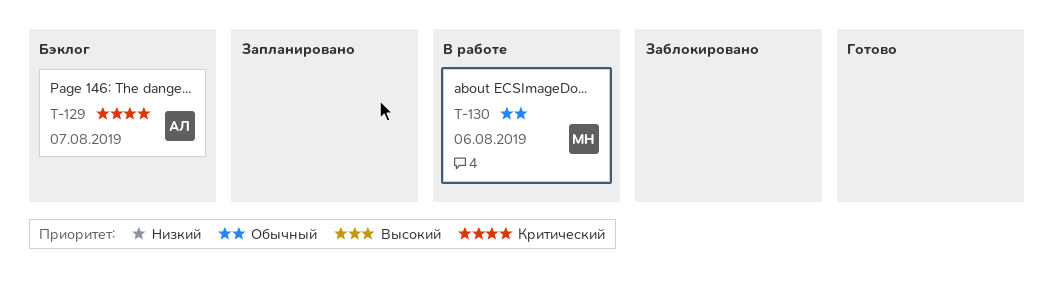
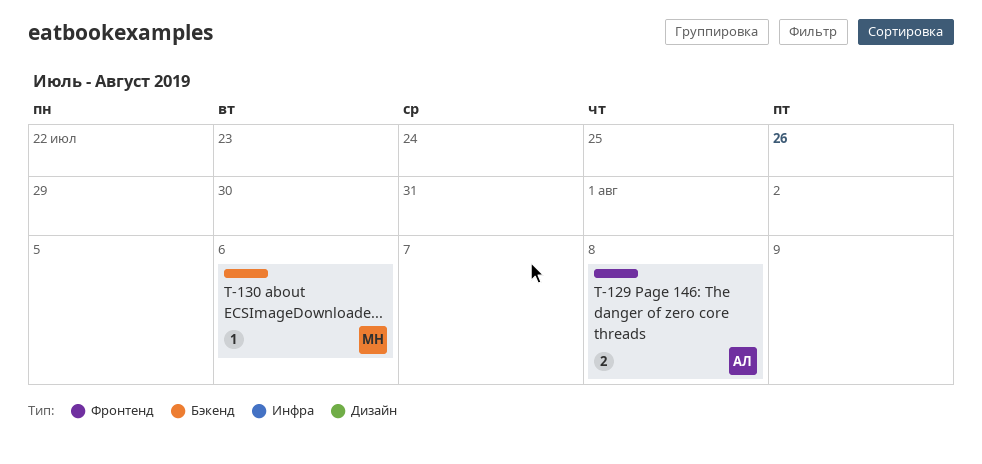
T-129, due: Aug 7 -> Aug 8

